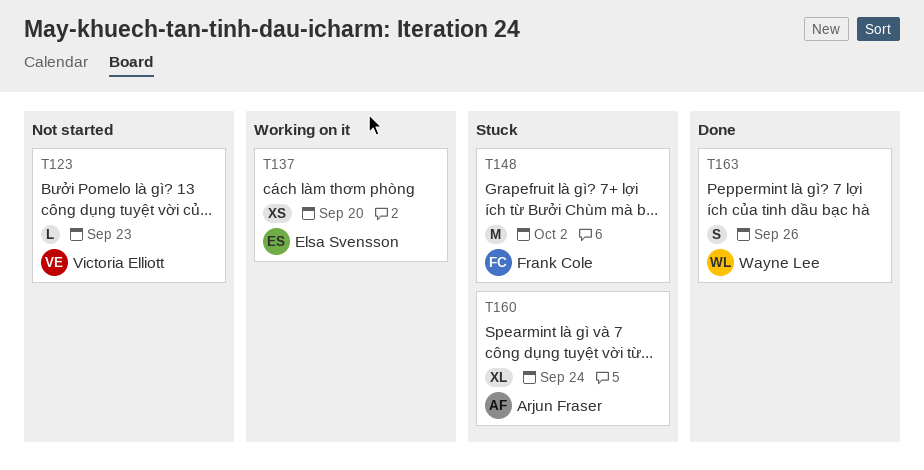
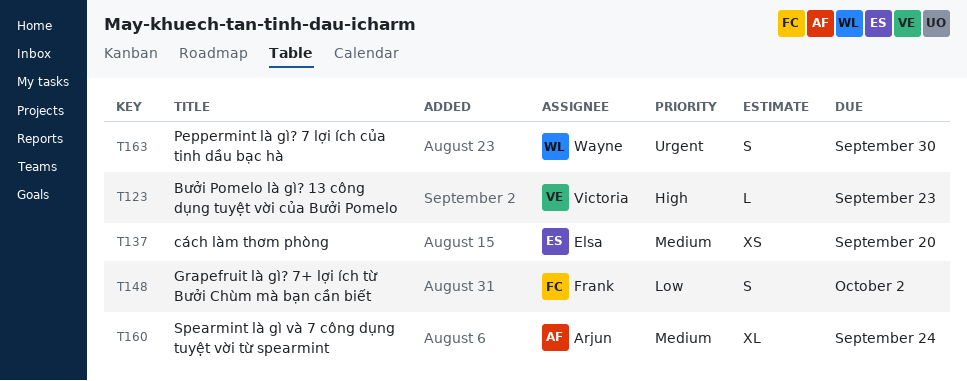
T148, estimate: M -> S
T163, due: Sep 26 -> Sep 30

